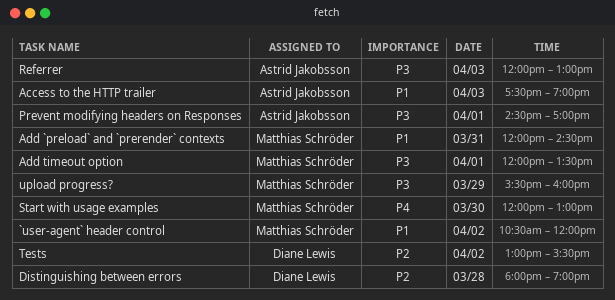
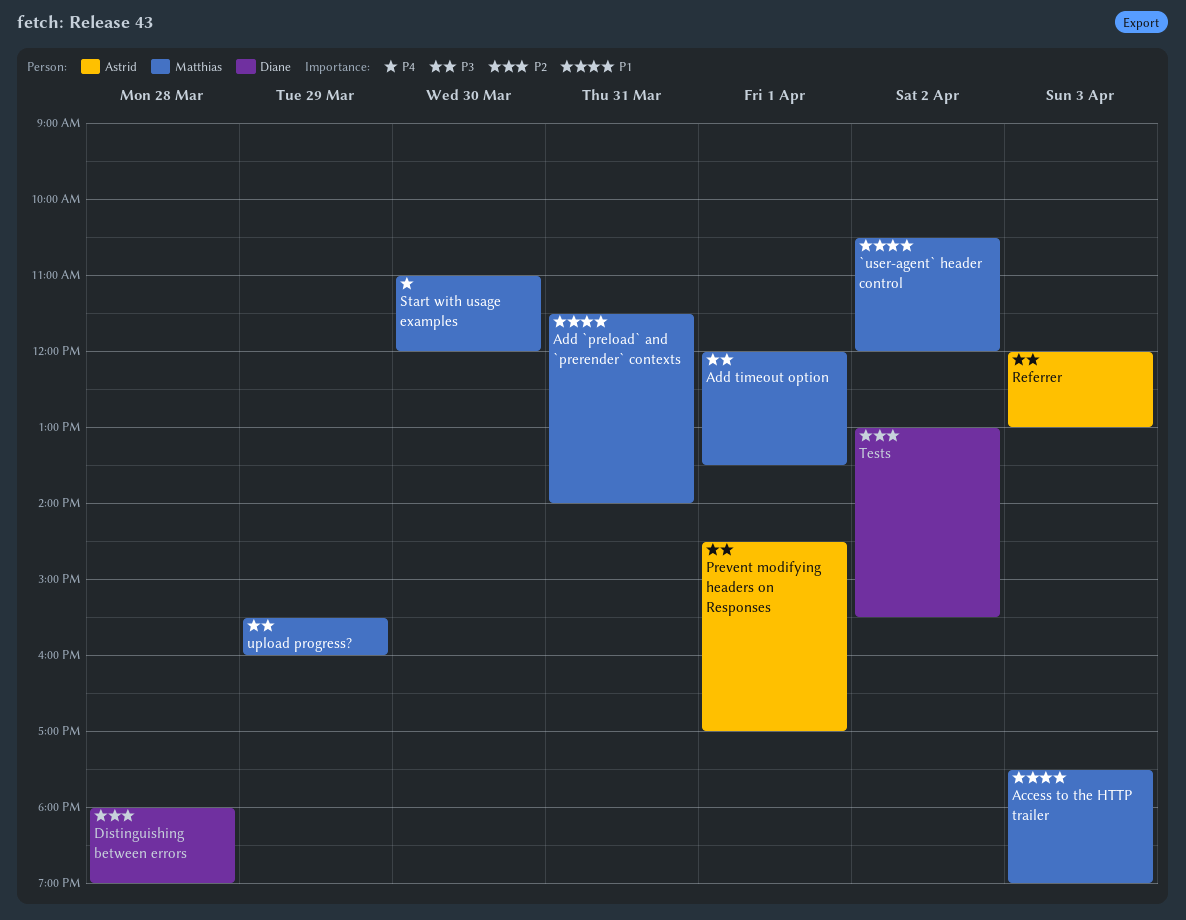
Access to the HTTP trailer, owner: Astrid Jakobsson -> Matthias Schröder
Add `preload` and `prerender` contexts, begins: 12:00 -> 11:30
Add `preload` and `prerender` contexts, ends: 14:30 -> 14:00
Start with usage examples, begins: 12:00 -> 11:00
Start with usage examples, ends: 13:00 -> 12:00

